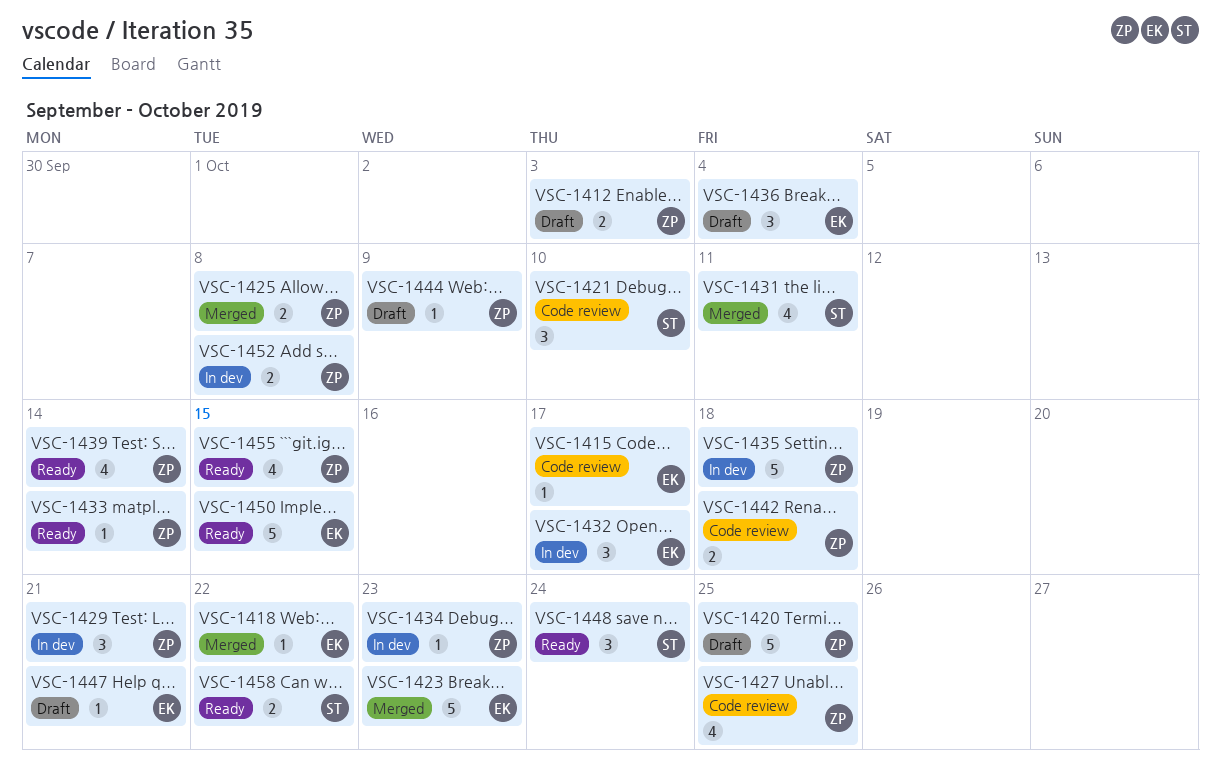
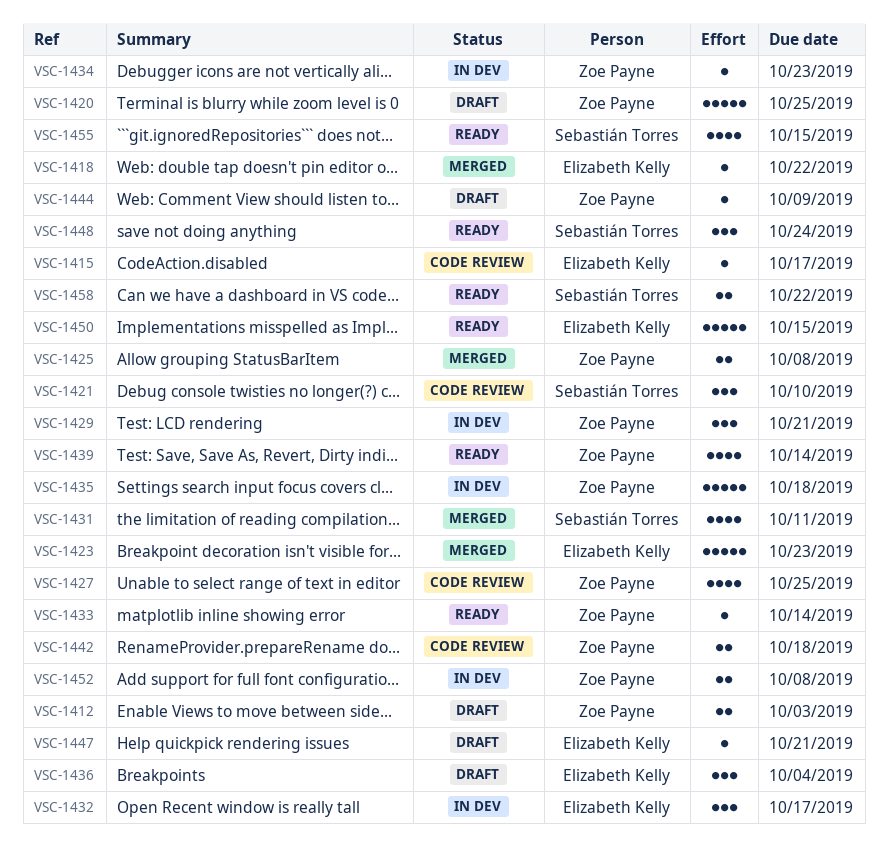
VSC-1455, owner: Zoe Payne -> Sebastián Torres

